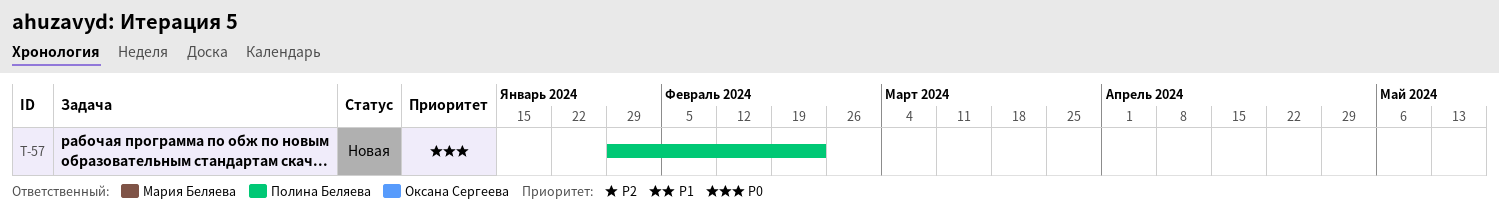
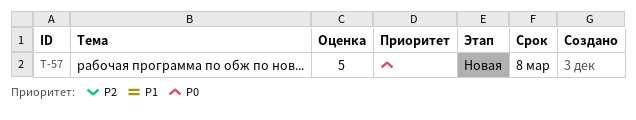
T-57, due: Feb 23 -> Mar 8

